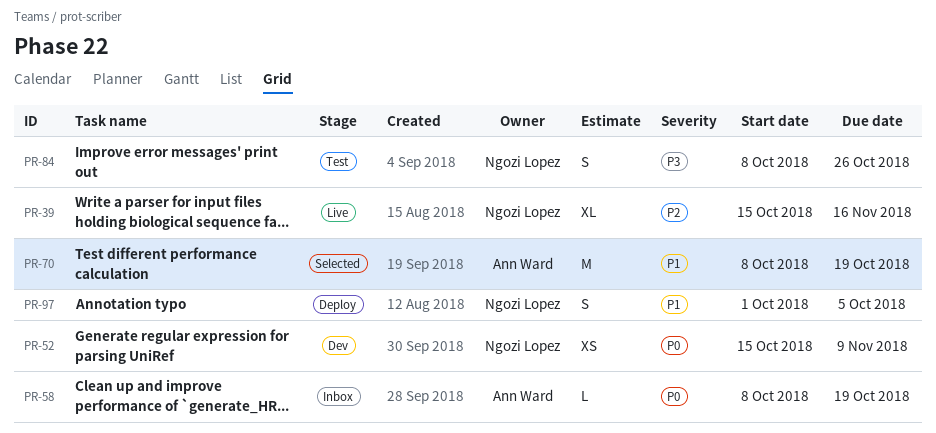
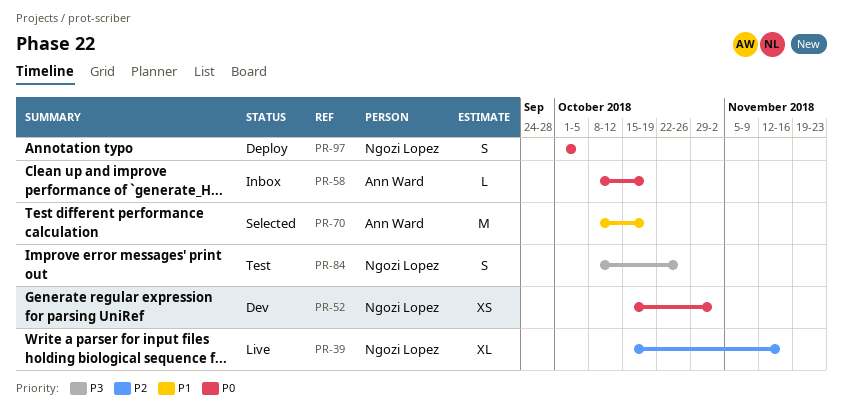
PR-52, due: Nov 9 -> Nov 2
PR-97, priority: P1 -> P0

